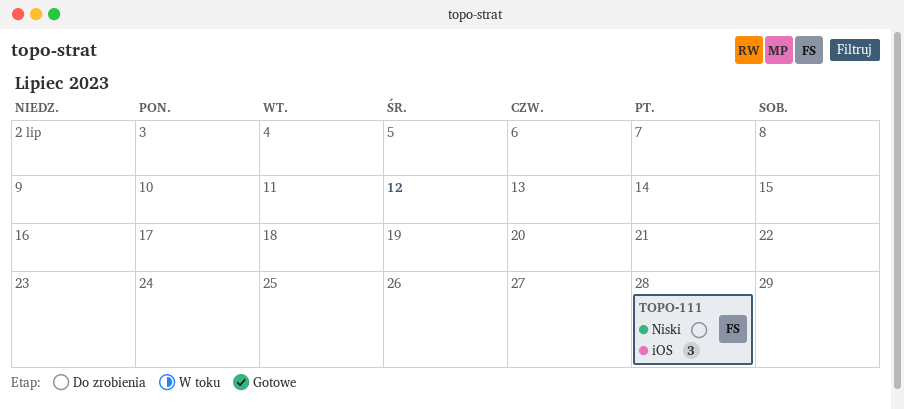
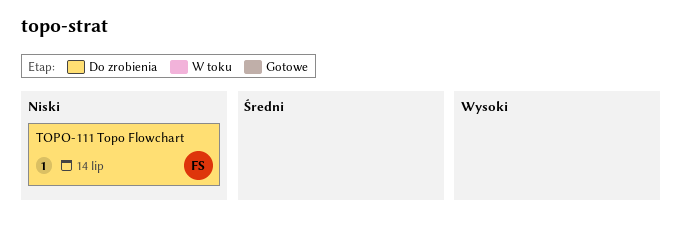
TOPO-111, estimate: 3 -> 1
TOPO-111, due: Jul 28 -> Jul 14

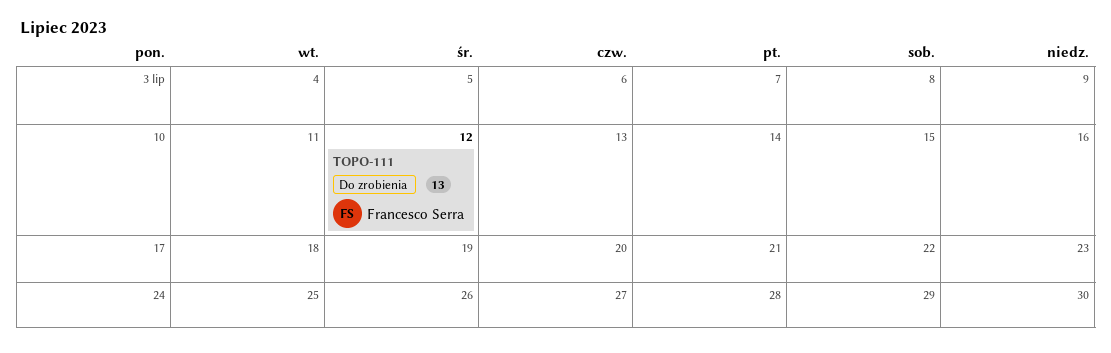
TOPO-111, estimate: 1 -> 13
TOPO-111, due: Jul 14 -> Jul 12

